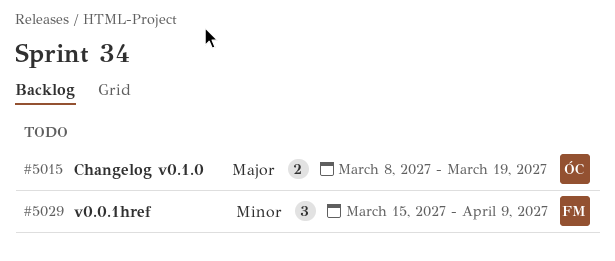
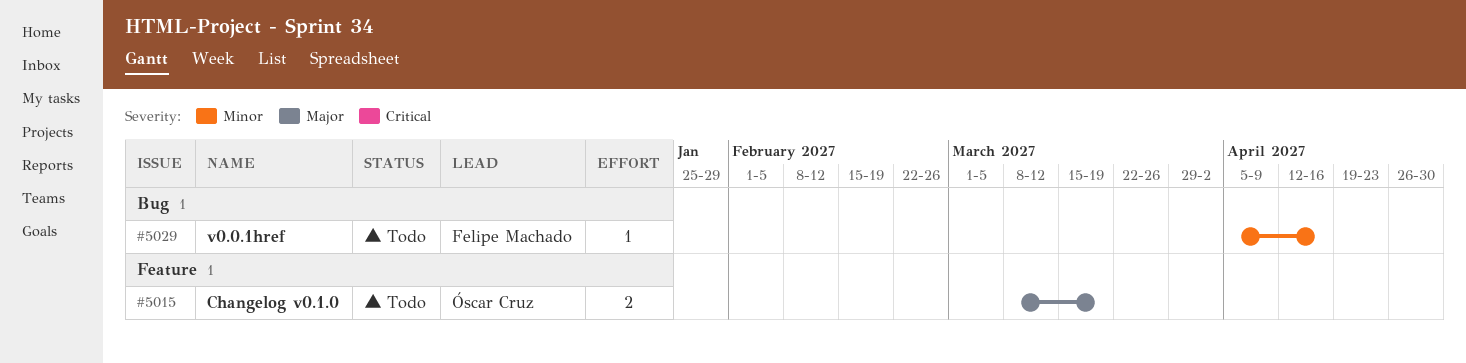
#5029, estimate: 3 -> 1
#5029, start: Mar 15 -> Apr 5
#5029, due: Apr 9 -> Apr 16

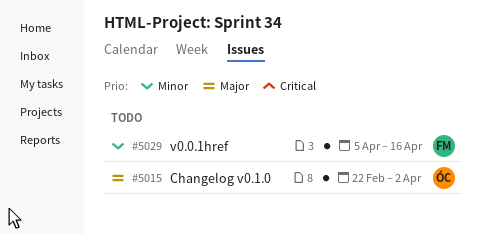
#5015, estimate: 2 -> 1
#5015, start: Mar 8 -> Feb 22
#5015, due: Mar 19 -> Apr 2

